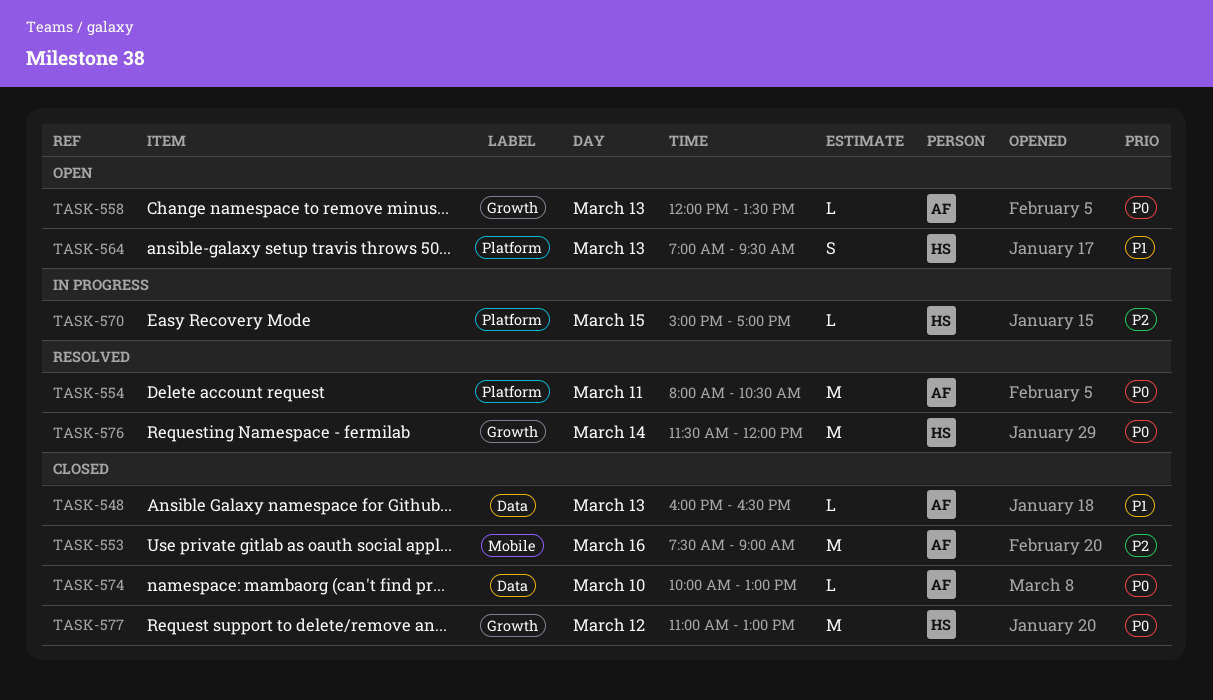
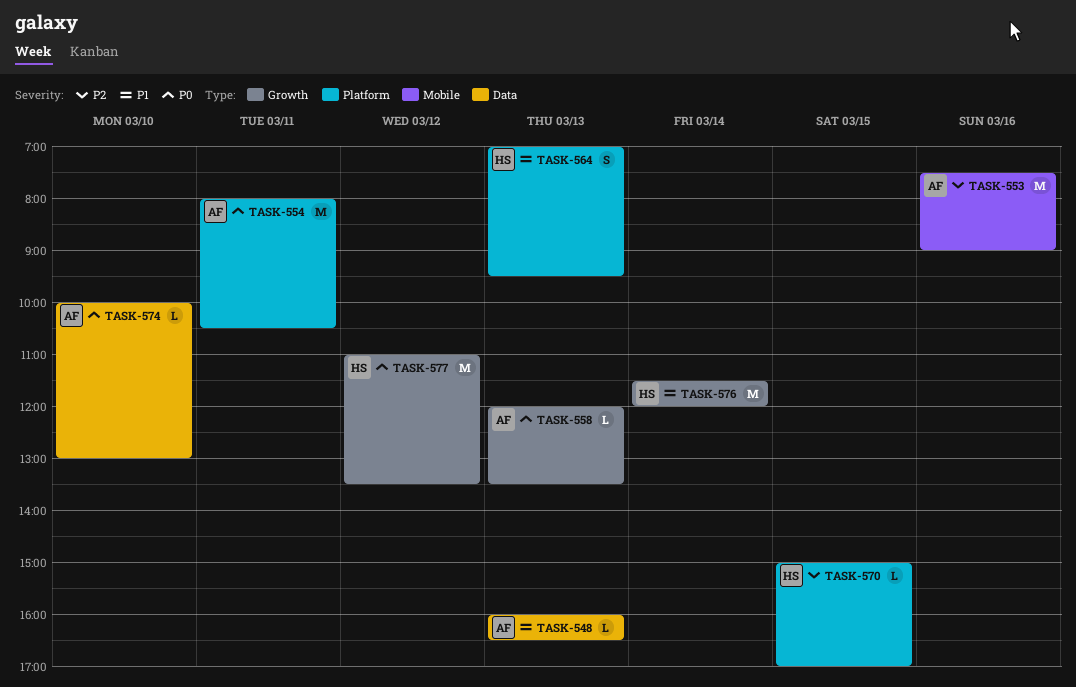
TASK-576, priority: P0 -> P1
TASK-577, ends: 13:00 -> 13:30

